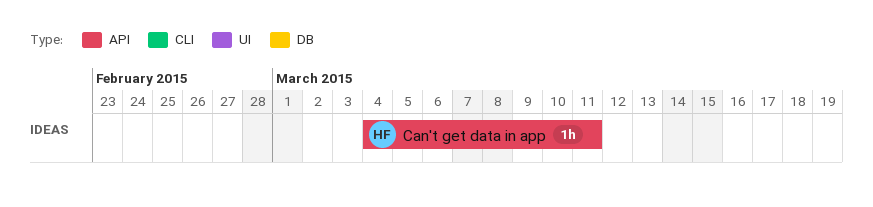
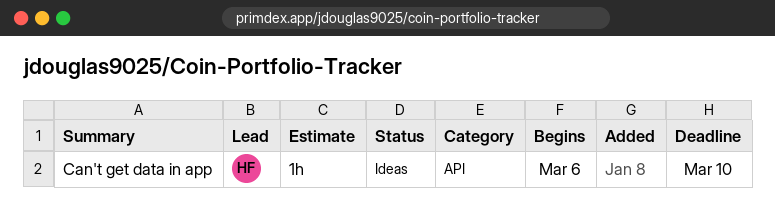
Can't get data in app, start: Mar 4 -> Mar 6
Can't get data in app, due: Mar 11 -> Mar 10

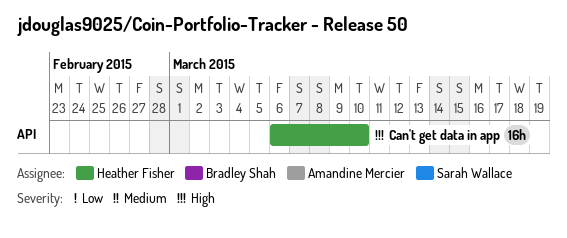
Can't get data in app, estimate: 1h -> 16h

